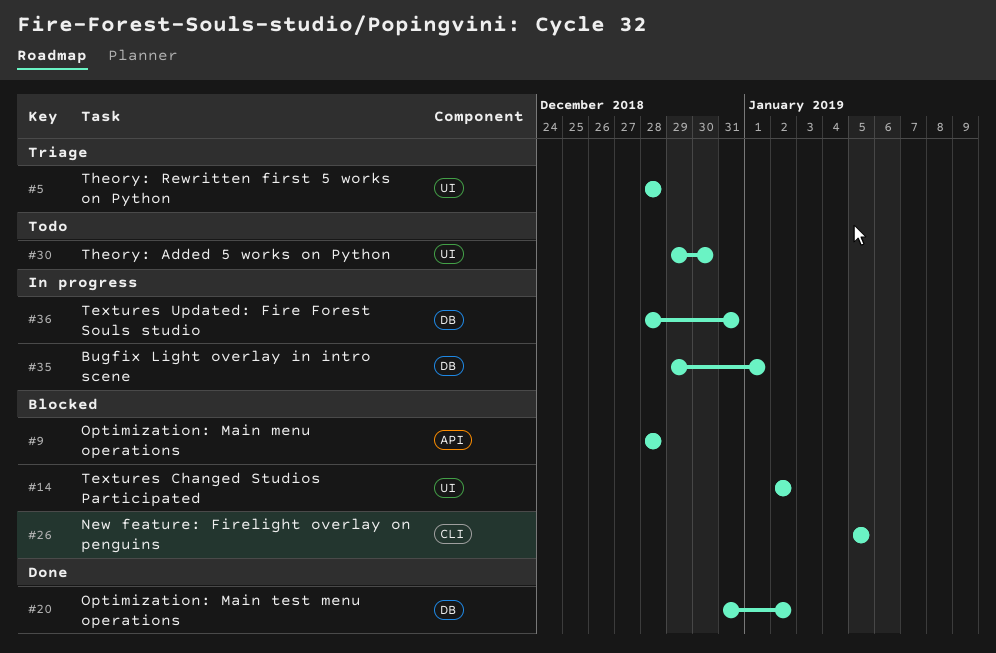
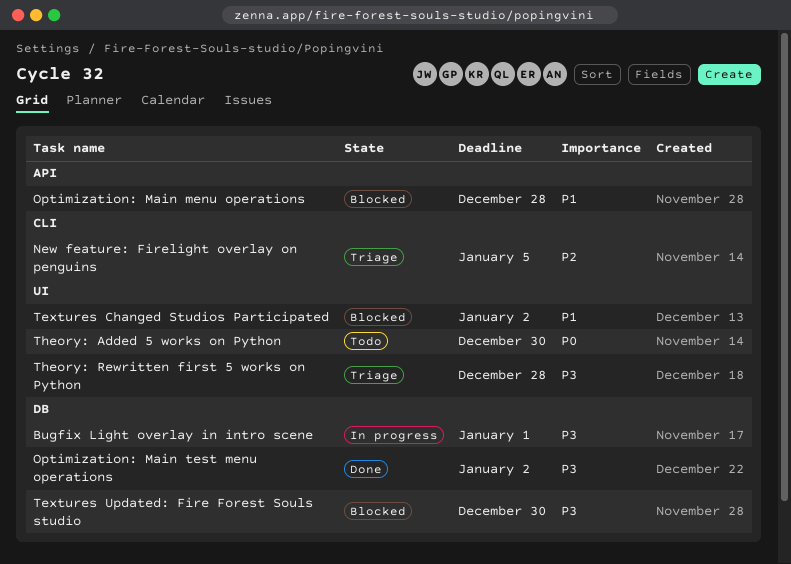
New feature: Firelight overlay on penguins, status: Blocked -> Triage
Textures Updated: Fire Forest Souls studio, status: In progress -> Blocked
Textures Updated: Fire Forest Souls studio, due: Dec 31 -> Dec 30

